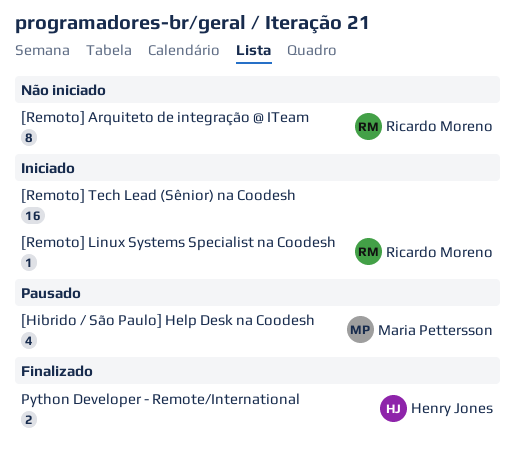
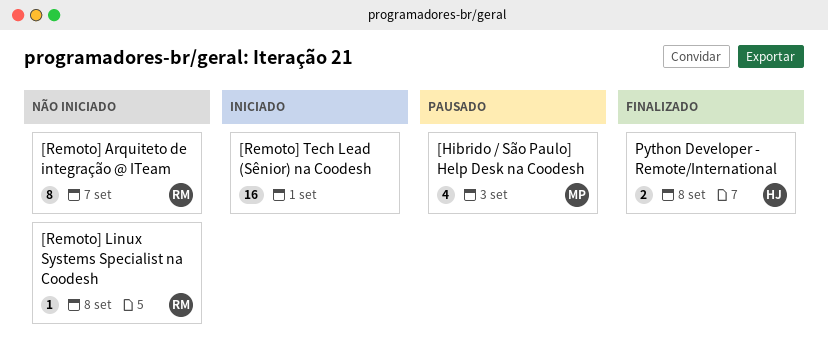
[Remoto] Linux Systems Specialist na Coodesh, status: Iniciado -> Não iniciado

